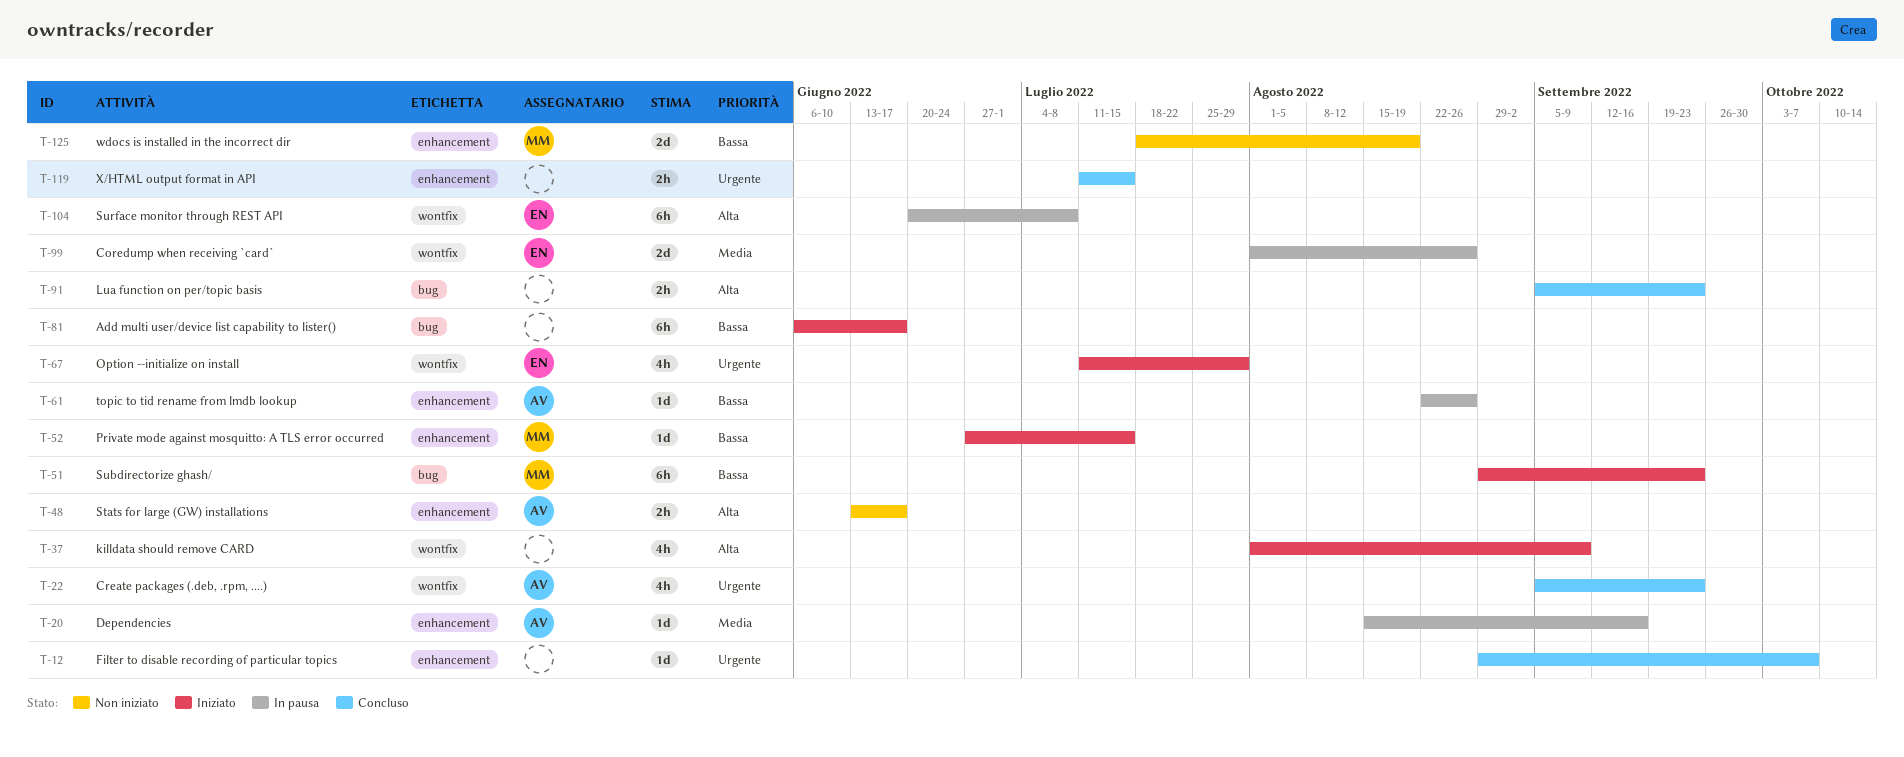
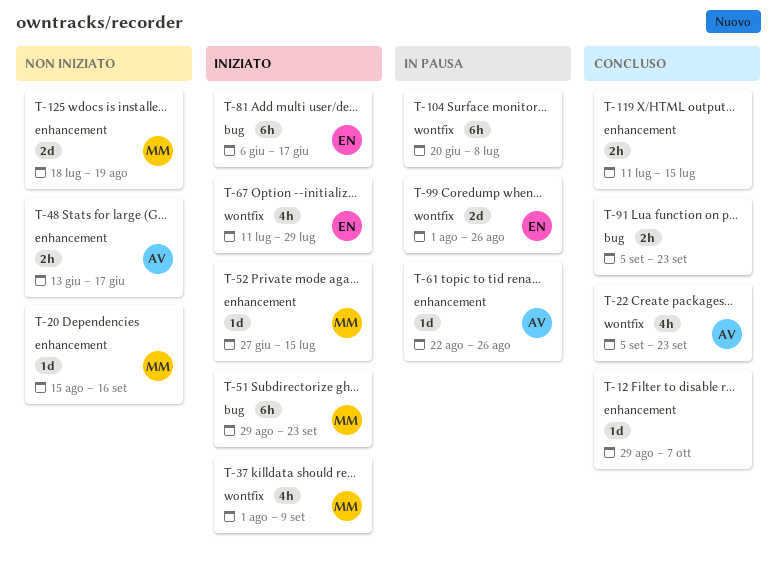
T-20, status: In pausa -> Non iniziato
T-20, owner: AV -> MM
T-37, owner: none -> MM
T-81, owner: none -> EN
T-104, owner: EN -> none

